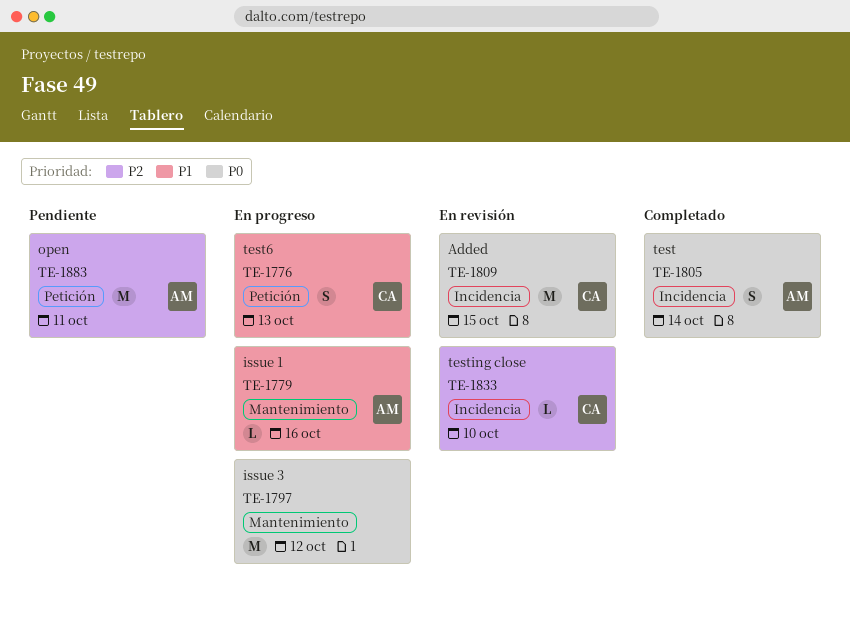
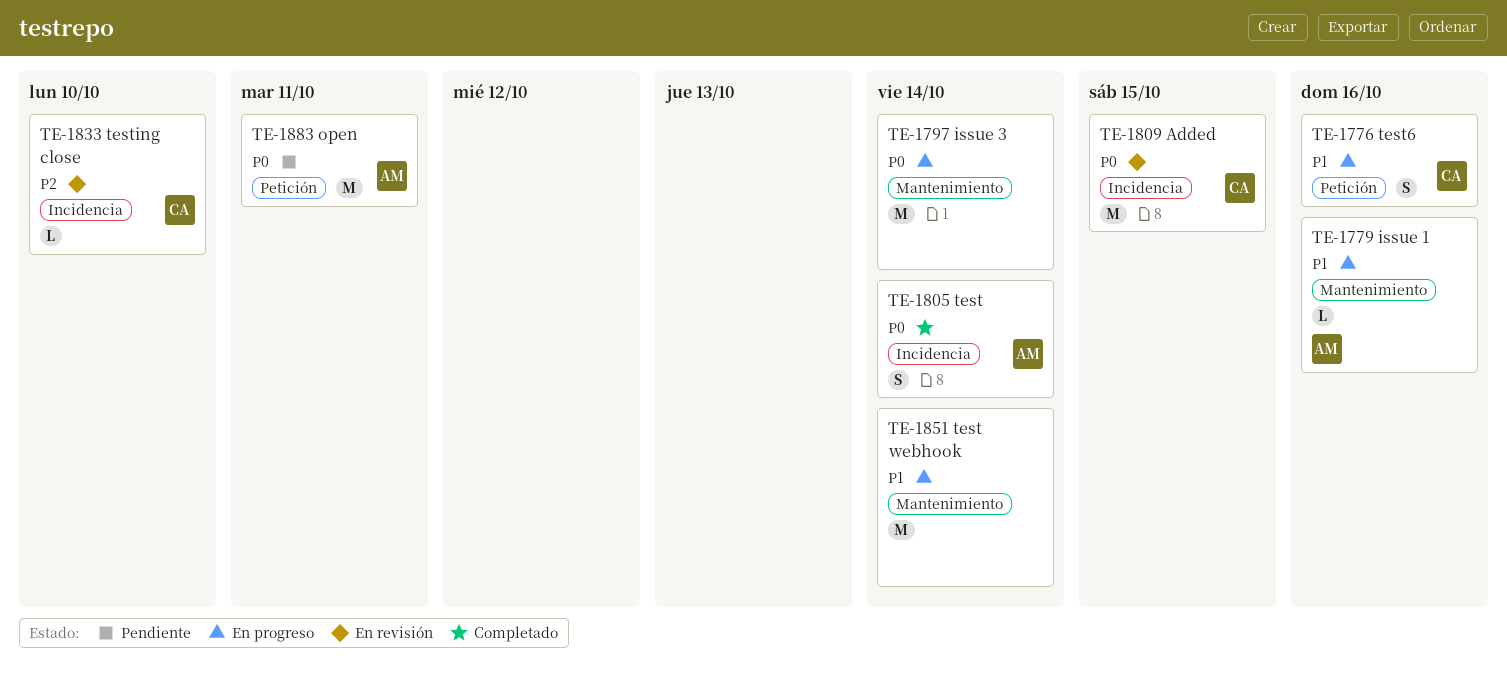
TE-1776, due: Oct 13 -> Oct 16
TE-1797, due: Oct 12 -> Oct 14
TE-1851: none -> present
TE-1883, priority: P2 -> P0

